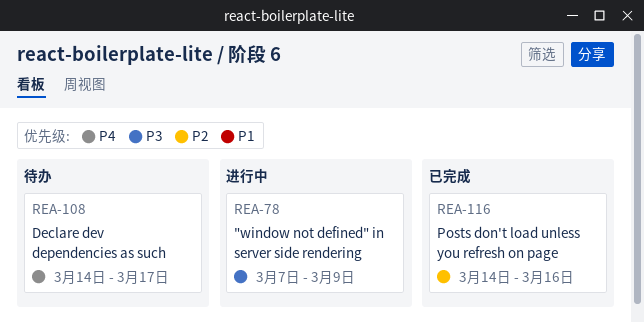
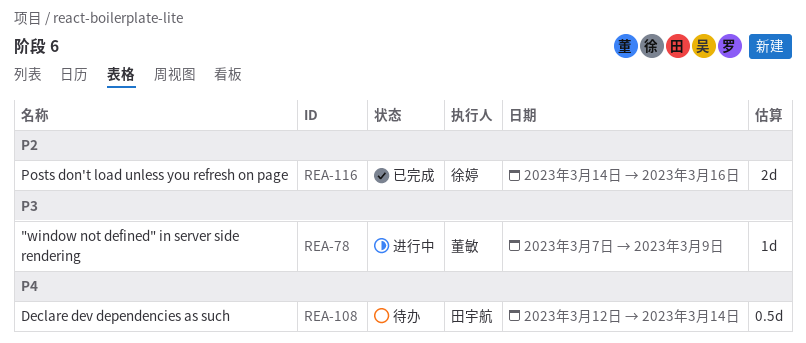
REA-108, start: Mar 14 -> Mar 12
REA-108, due: Mar 17 -> Mar 14

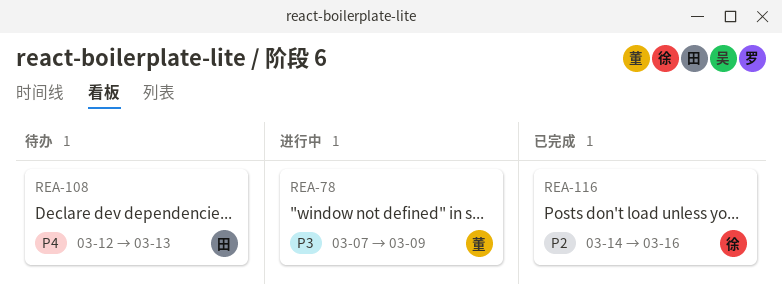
REA-108, due: Mar 14 -> Mar 13

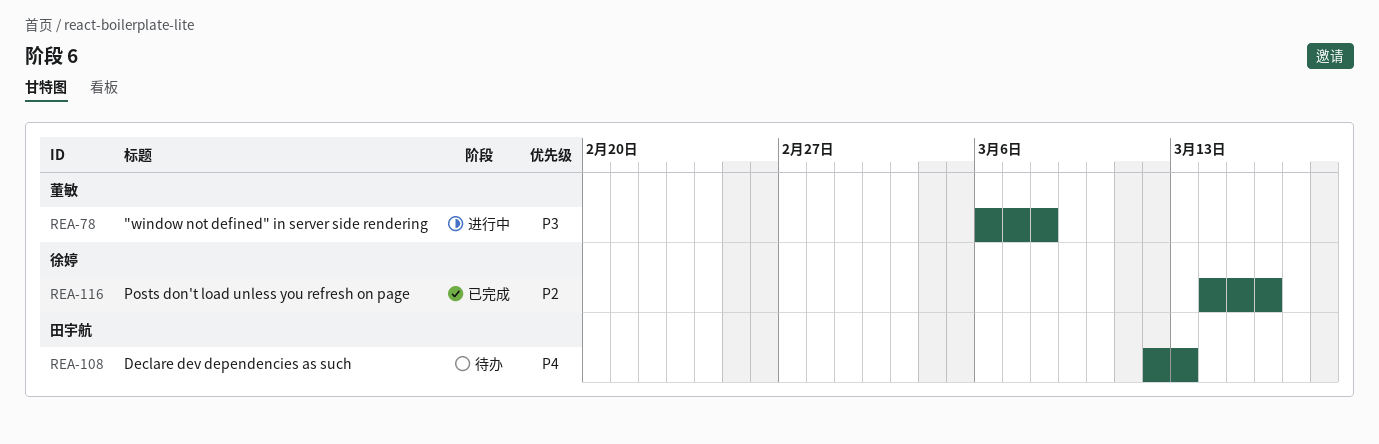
REA-78, start: Mar 7 -> Mar 6
REA-78, due: Mar 9 -> Mar 8

